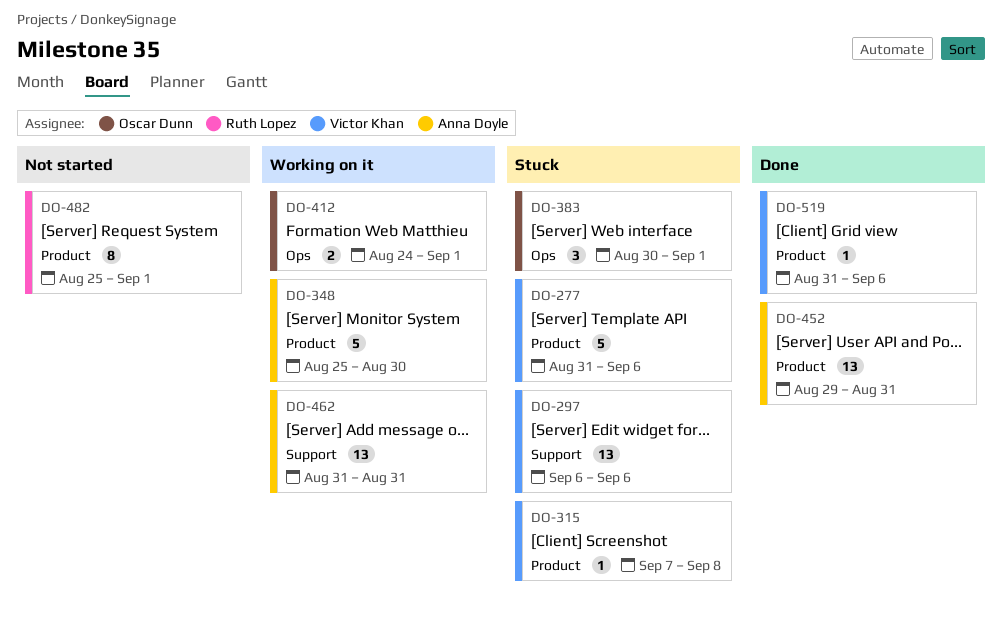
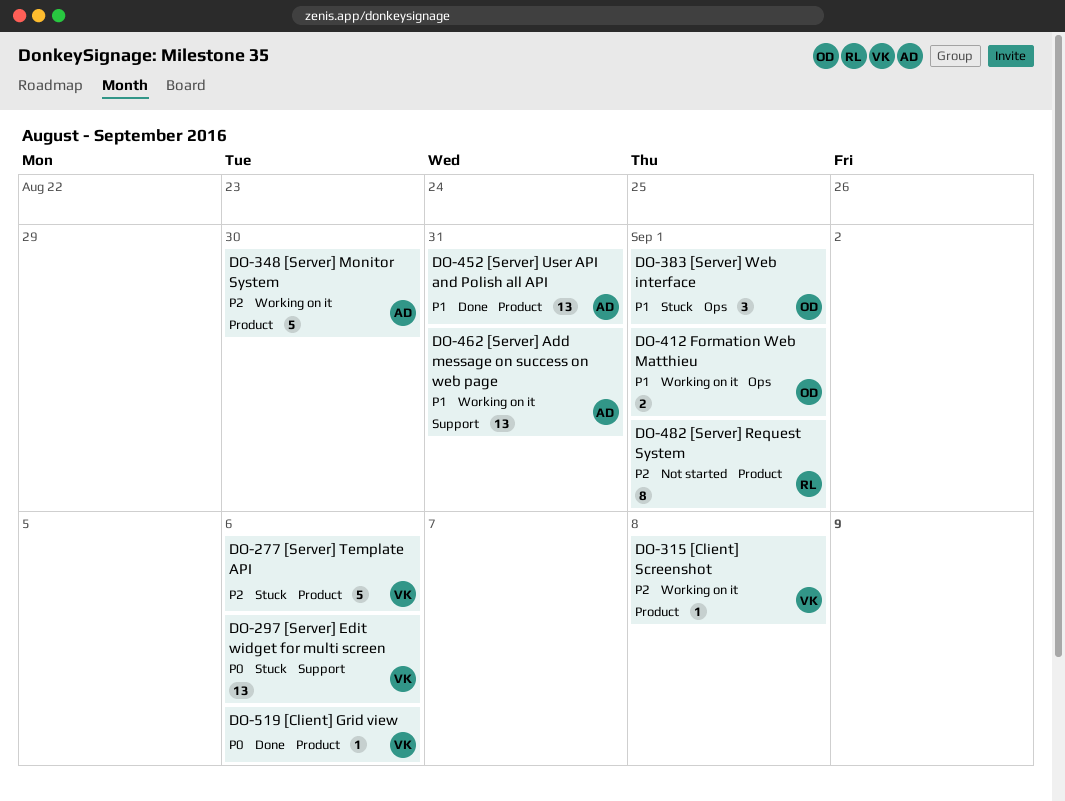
DO-315, status: Stuck -> Working on it

